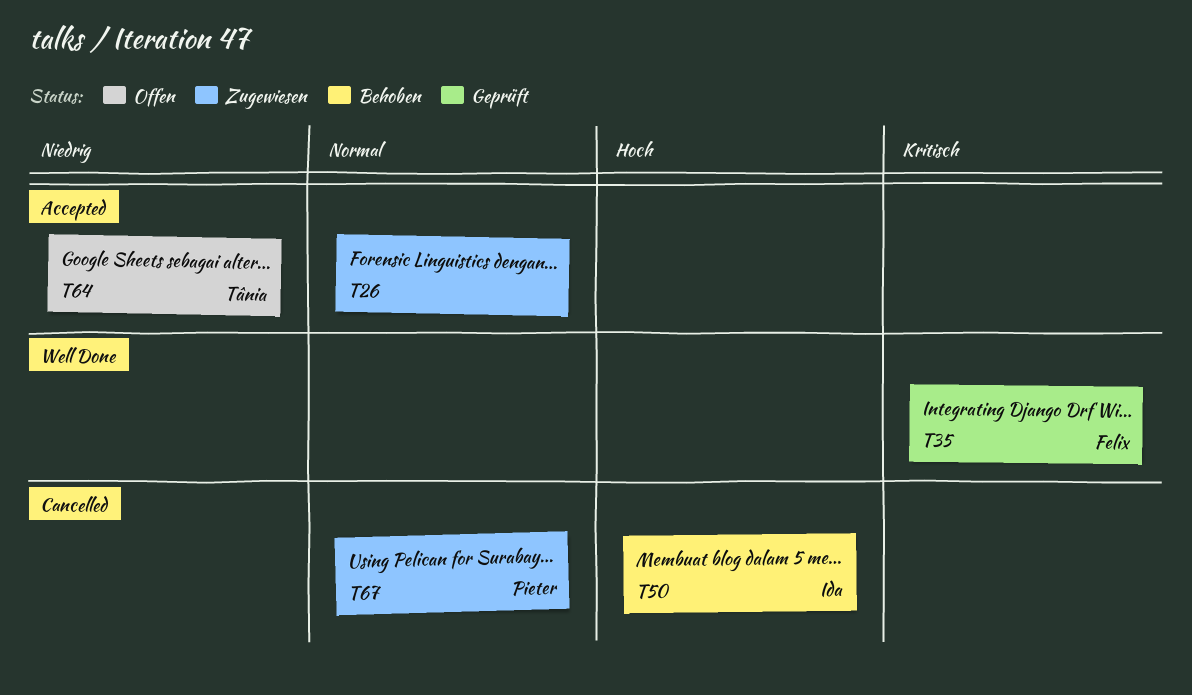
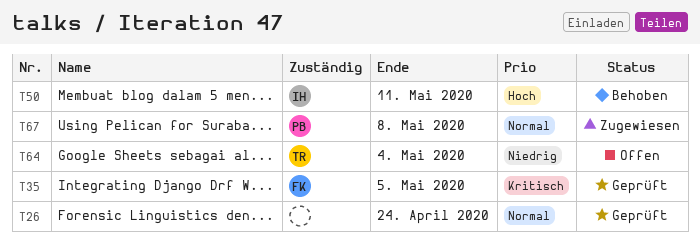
T26, status: Zugewiesen -> Geprüft

